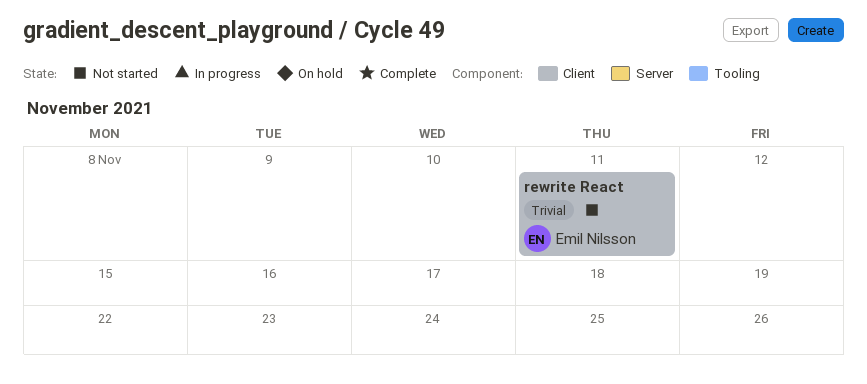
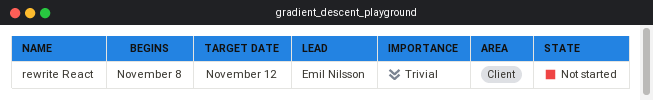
rewrite React, due: Nov 11 -> Nov 12

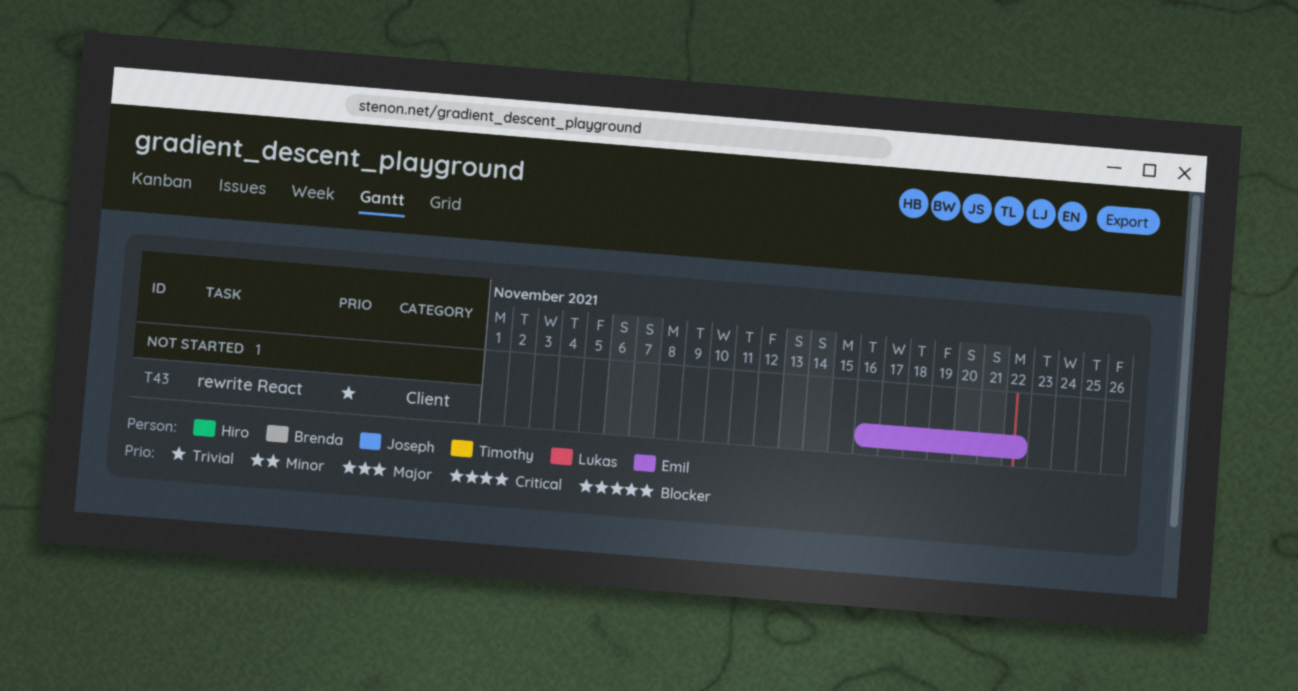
rewrite React, start: Nov 8 -> Nov 16
rewrite React, due: Nov 12 -> Nov 22

